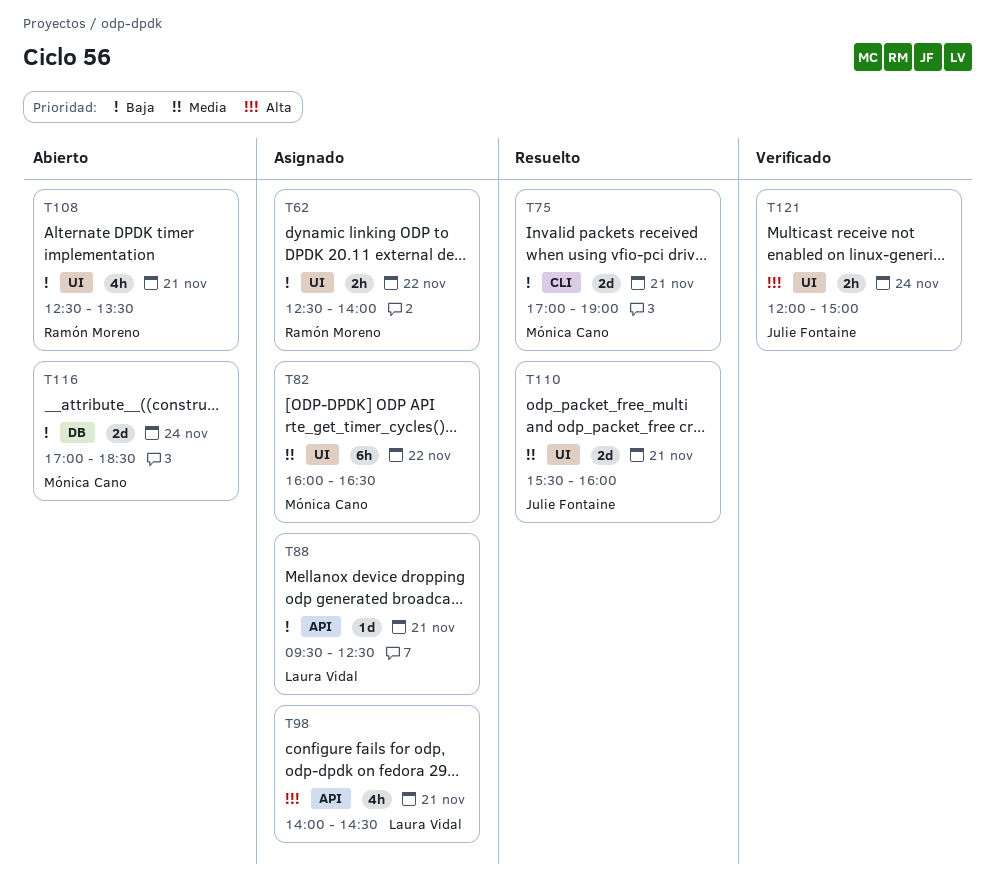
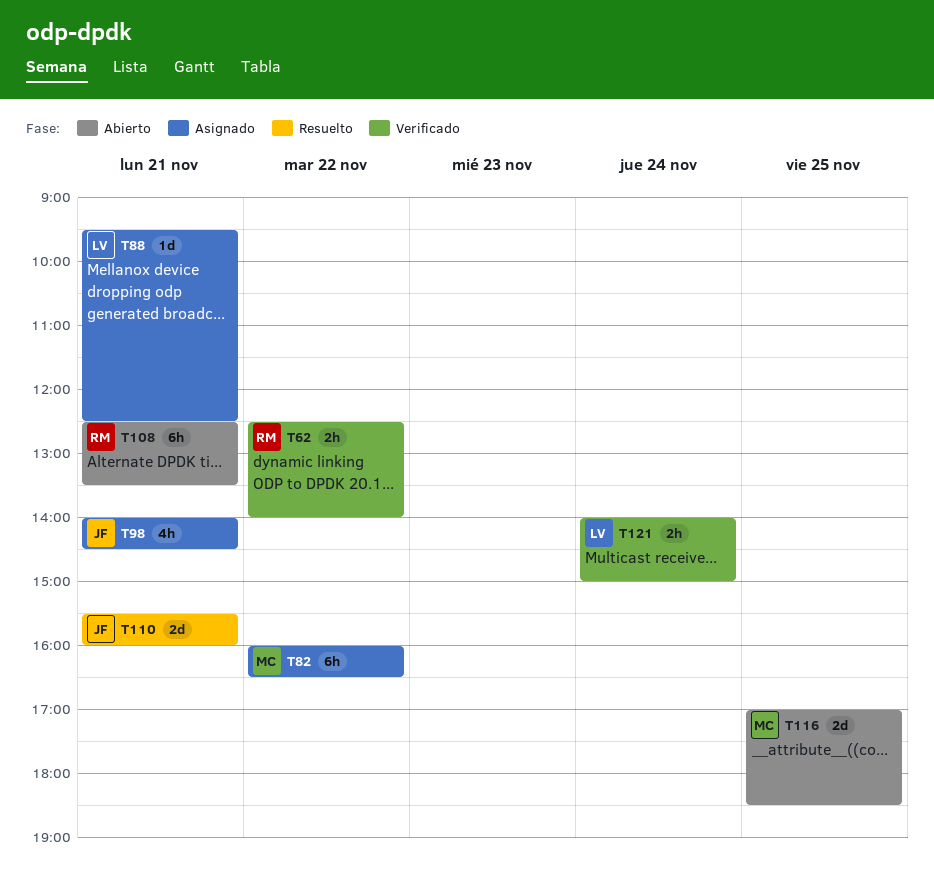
T62, status: Asignado -> Verificado
T75: present -> none
T98, owner: Laura Vidal -> Julie Fontaine
T108, estimate: 4h -> 6h
T116, day: Nov 24 -> Nov 25
T121, owner: Julie Fontaine -> Laura Vidal
T121, begins: 12:00 -> 14:00

